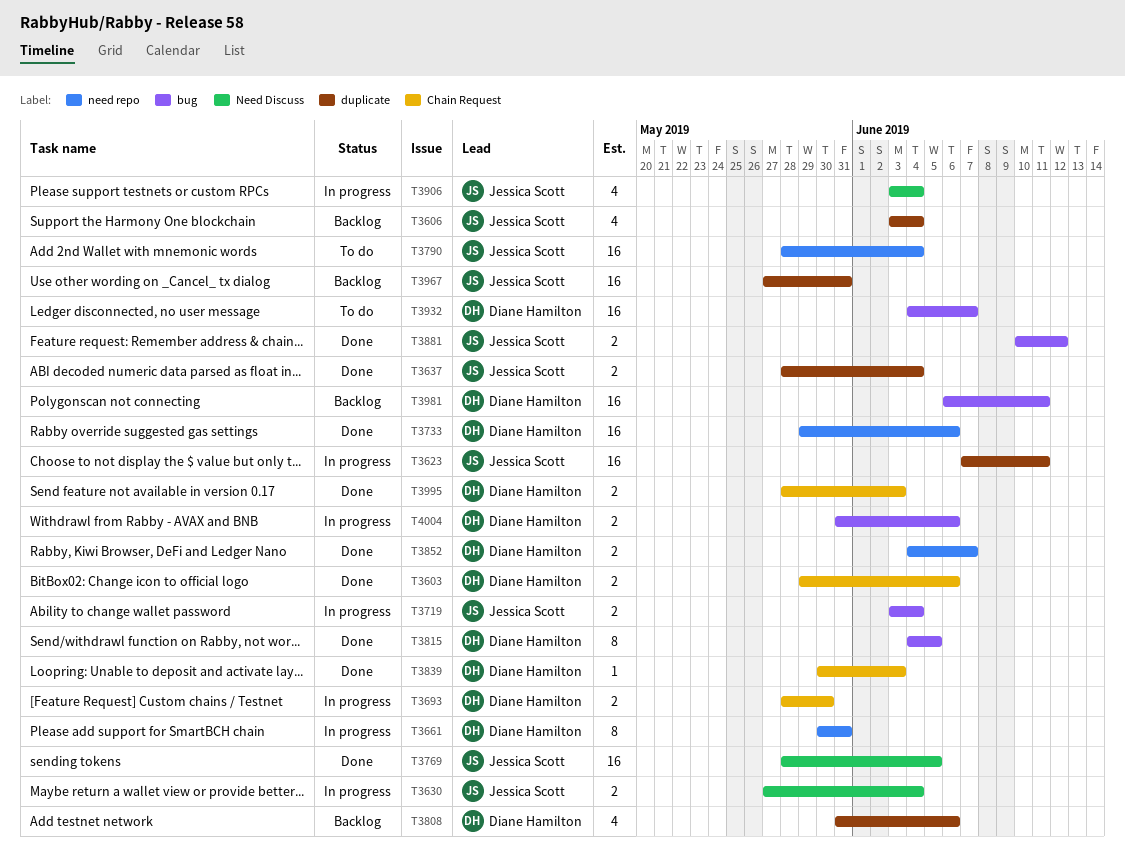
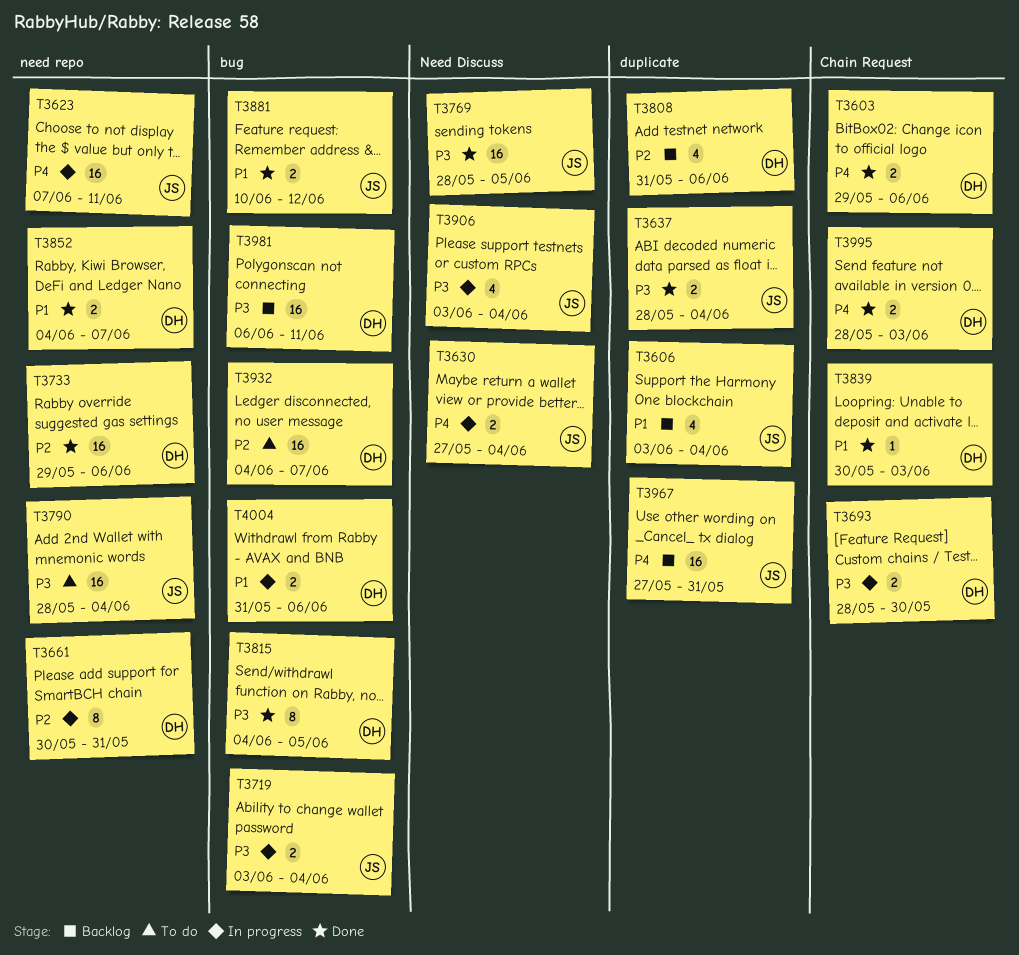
T3623, label: duplicate -> need repo

